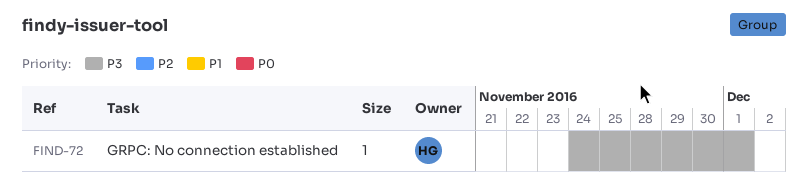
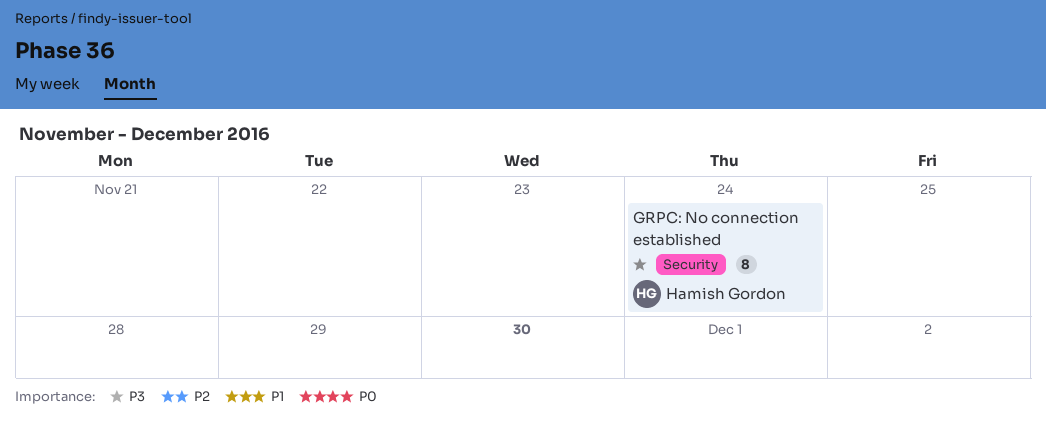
GRPC: No connection established, estimate: 1 -> 8
GRPC: No connection established, due: Dec 1 -> Nov 24

